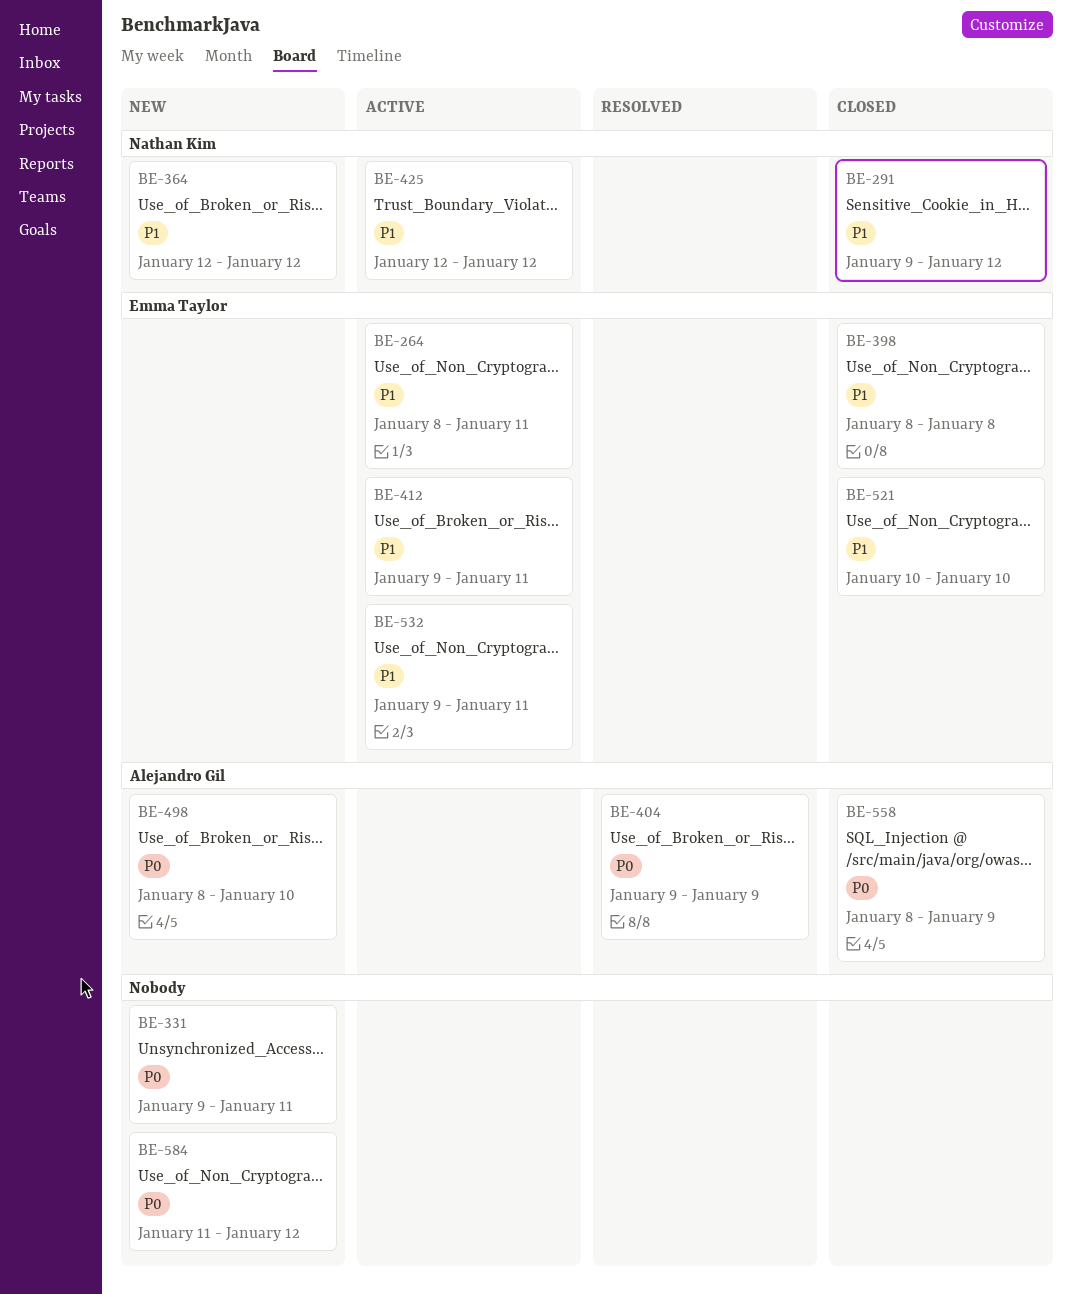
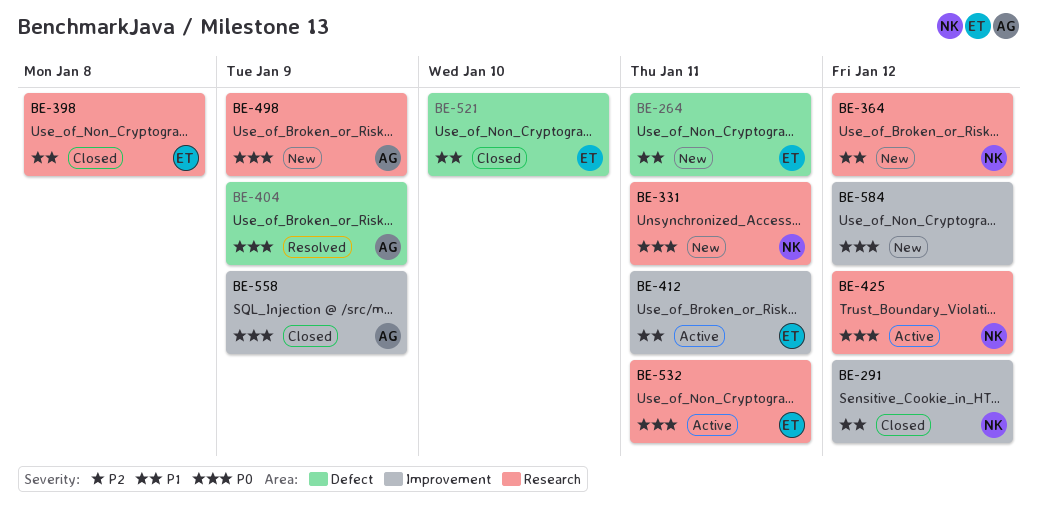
BE-264, status: Active -> New
BE-331, owner: none -> Nathan Kim
BE-425, priority: P1 -> P0
BE-498, due: Jan 10 -> Jan 9
BE-532, priority: P1 -> P0

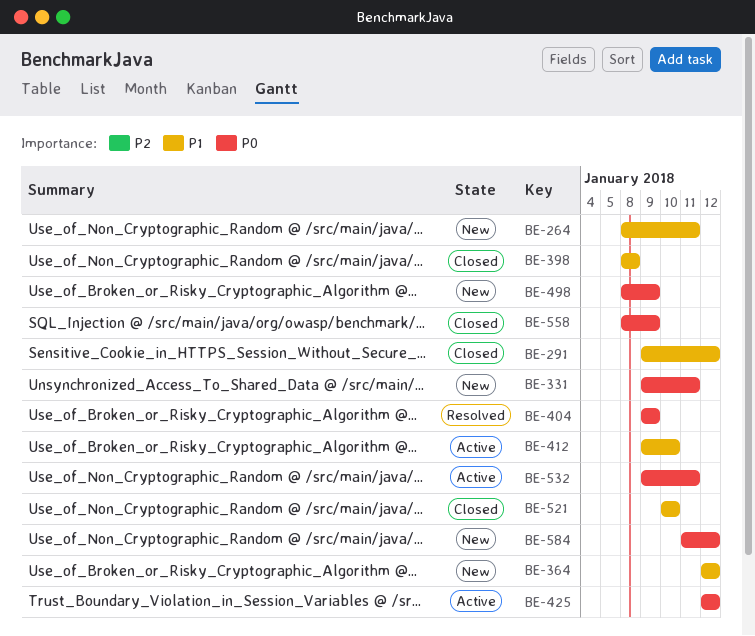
BE-412, due: Jan 11 -> Jan 10

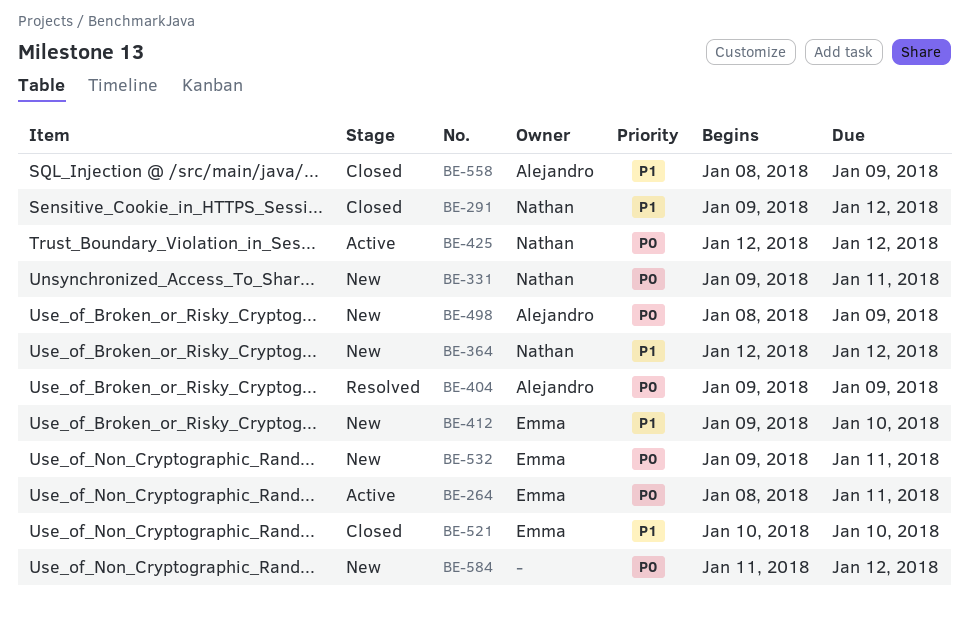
BE-264, status: New -> Active
BE-264, priority: P1 -> P0
BE-398: present -> none
BE-412, status: Active -> New
BE-532, status: Active -> New
BE-558, priority: P0 -> P1

